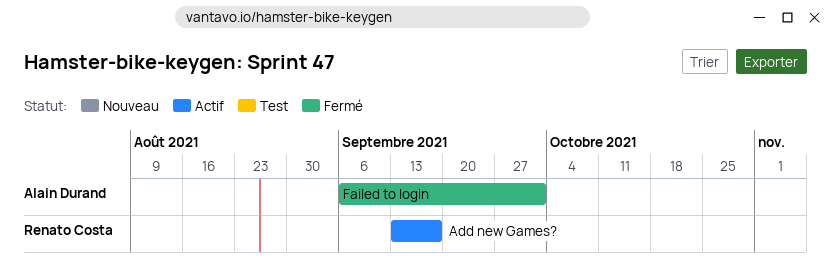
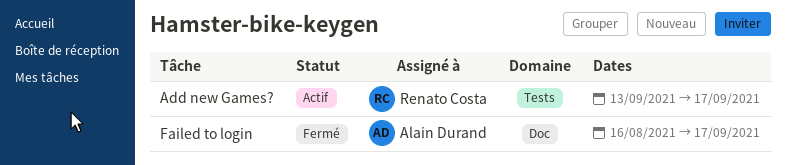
Failed to login, start: Sep 6 -> Aug 16
Failed to login, due: Oct 1 -> Sep 17

